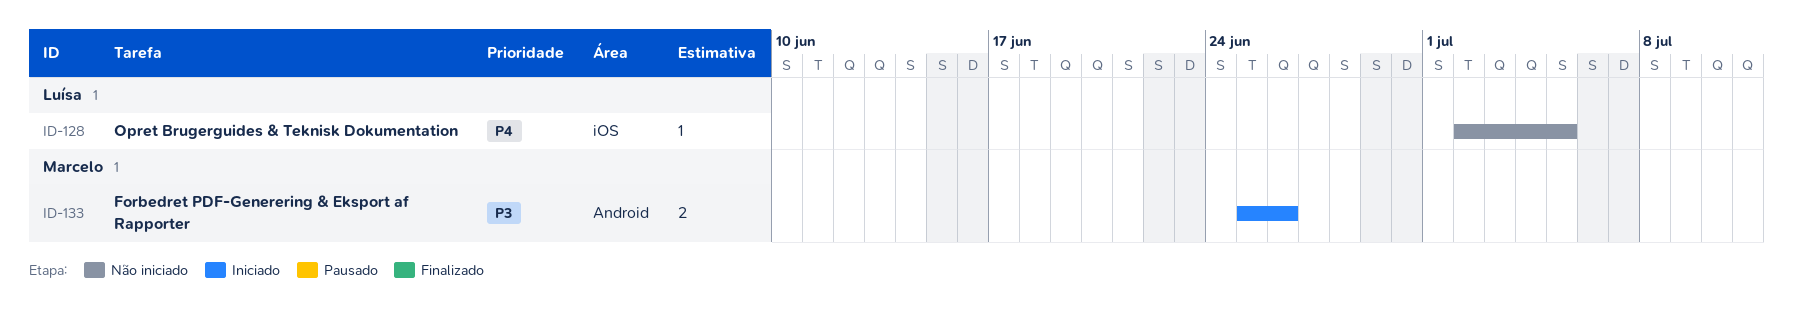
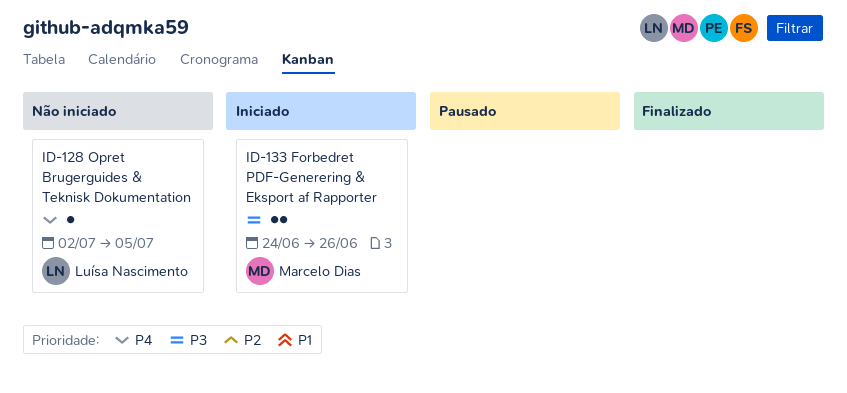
ID-133, start: Jun 25 -> Jun 24

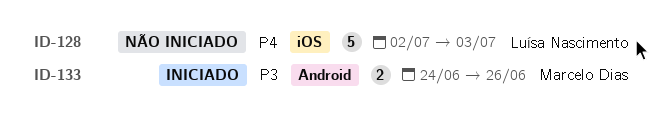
ID-128, estimate: 1 -> 5
ID-128, due: Jul 5 -> Jul 3

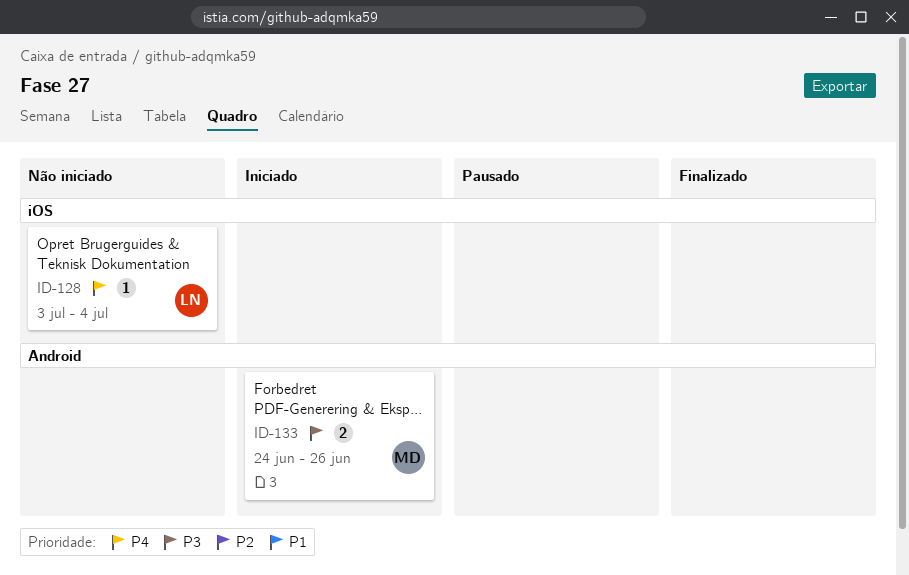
ID-128, estimate: 5 -> 1
ID-128, start: Jul 2 -> Jul 3
ID-128, due: Jul 3 -> Jul 4

